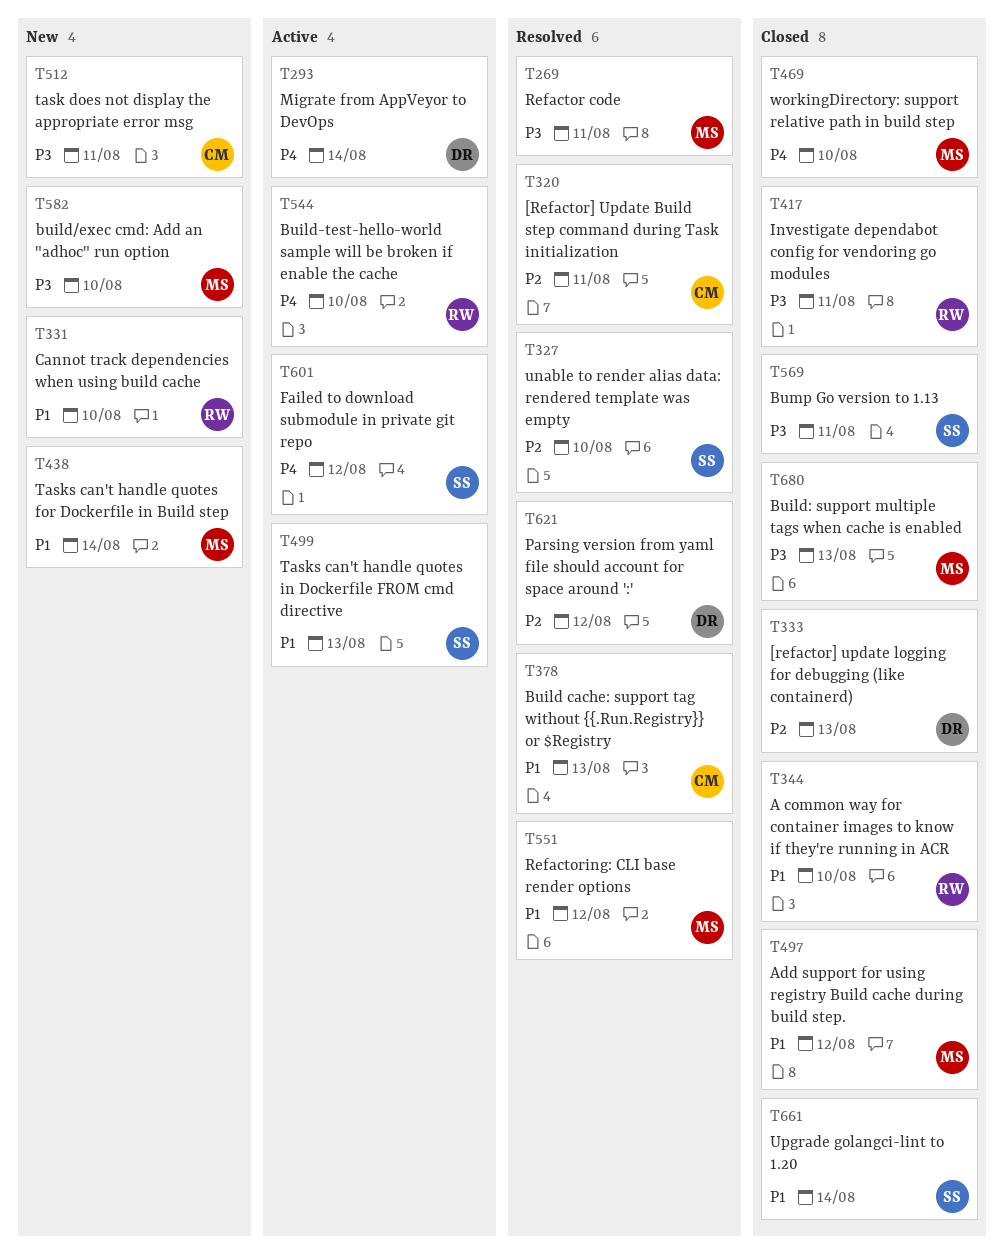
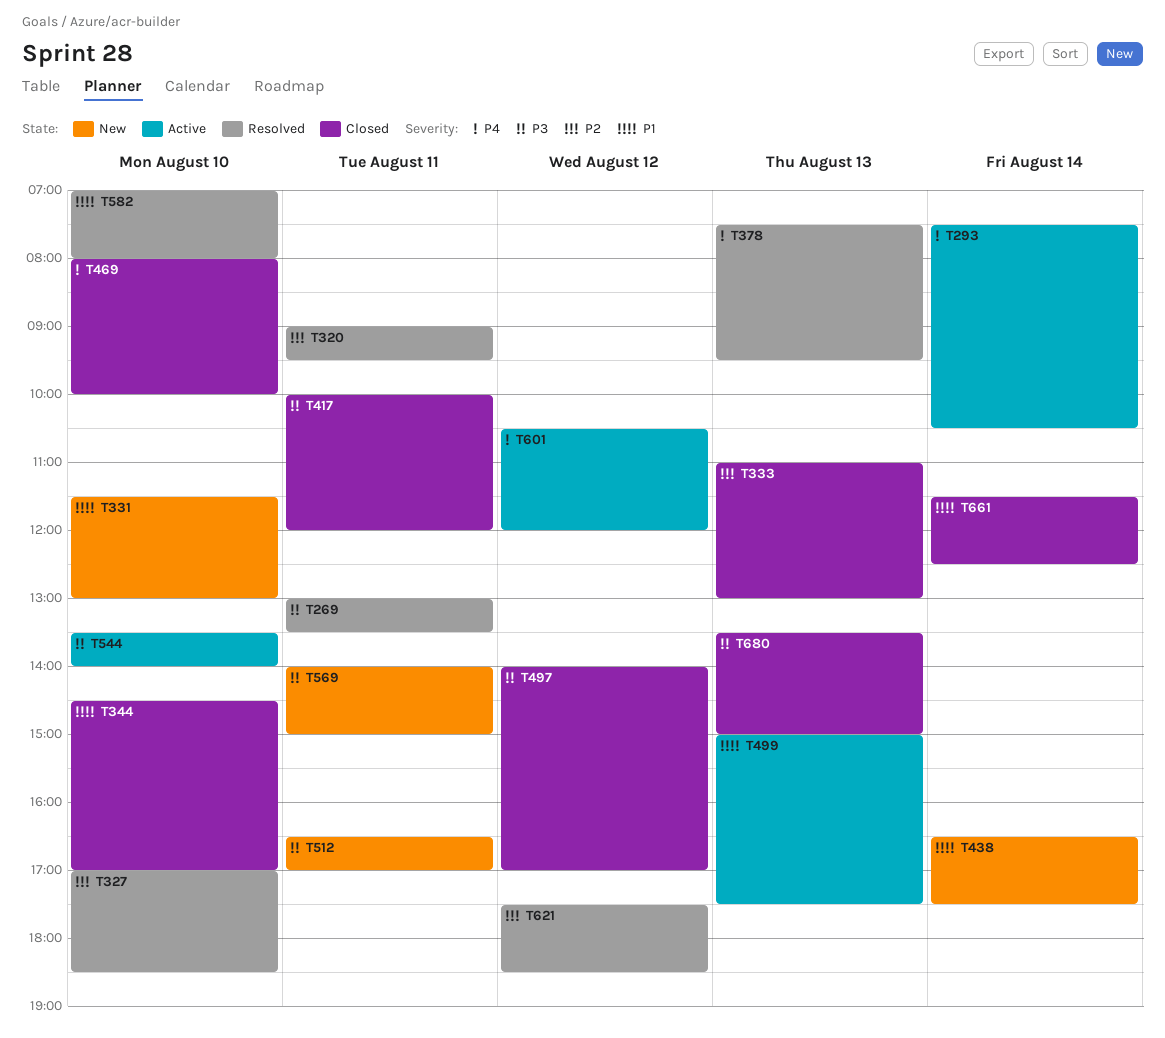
T378, priority: P1 -> P4
T497, priority: P1 -> P3
T544, priority: P4 -> P3
T551: present -> none
T569, status: Closed -> New
T582, status: New -> Resolved
T582, priority: P3 -> P1

